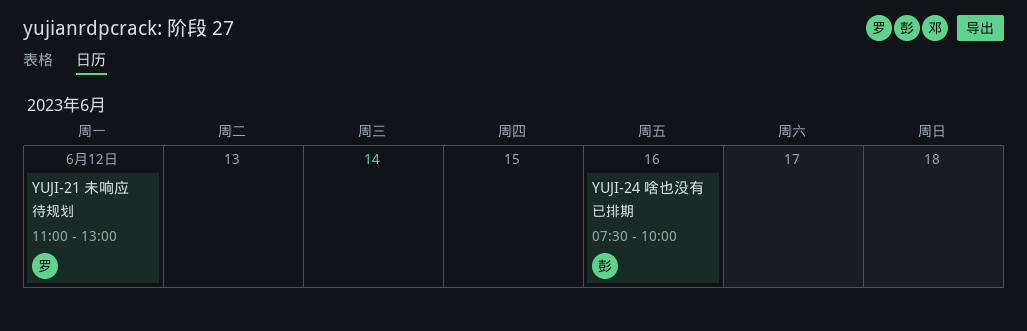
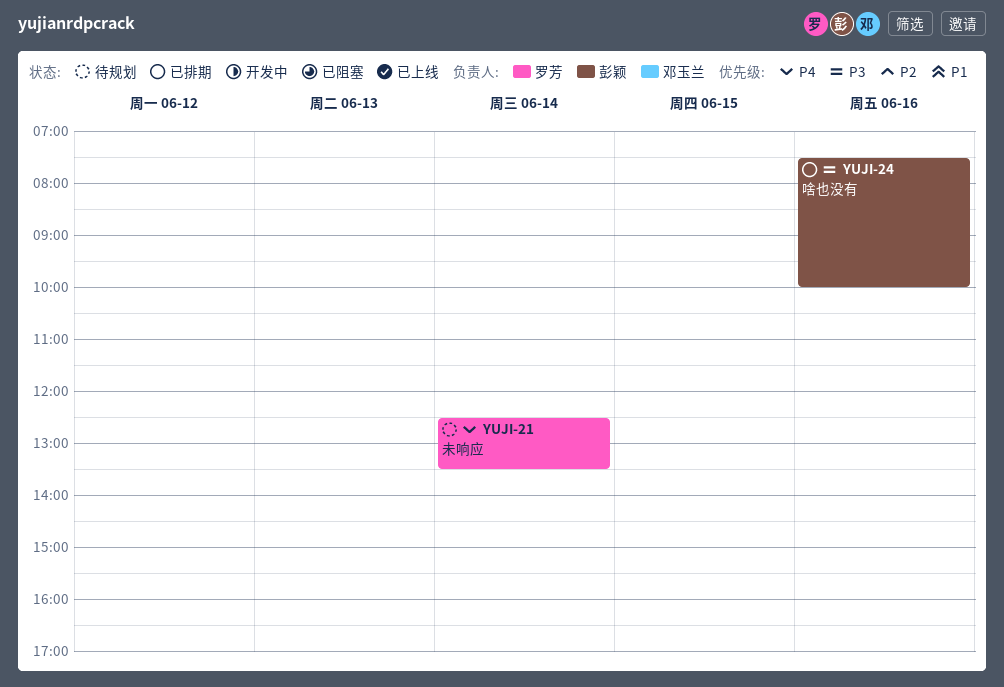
YUJI-21, day: Jun 12 -> Jun 14
YUJI-21, begins: 11:00 -> 12:30
YUJI-21, ends: 13:00 -> 13:30

